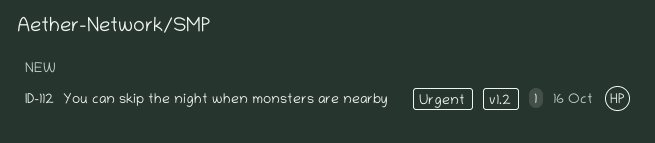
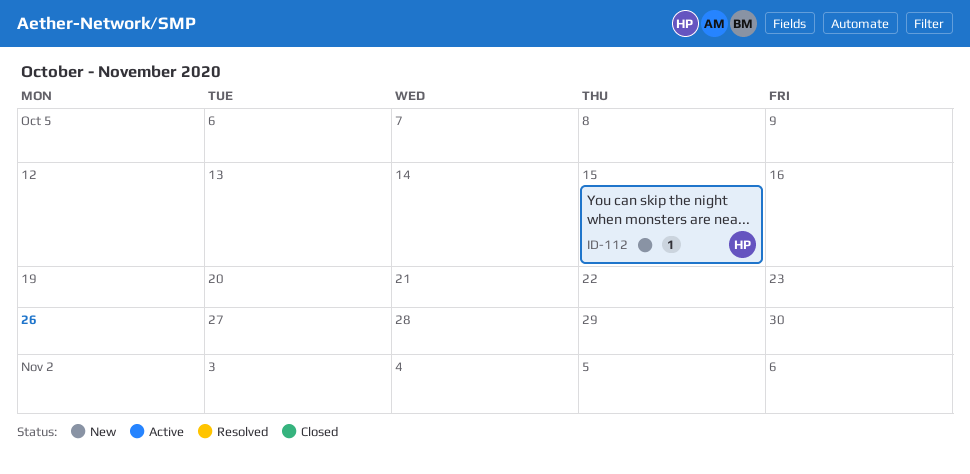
ID-112, due: Oct 16 -> Oct 15

